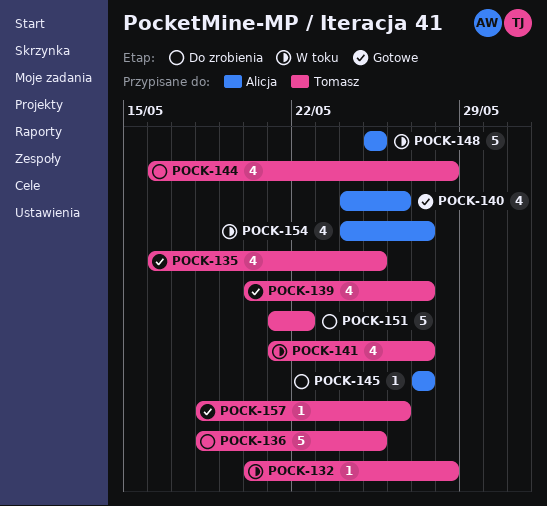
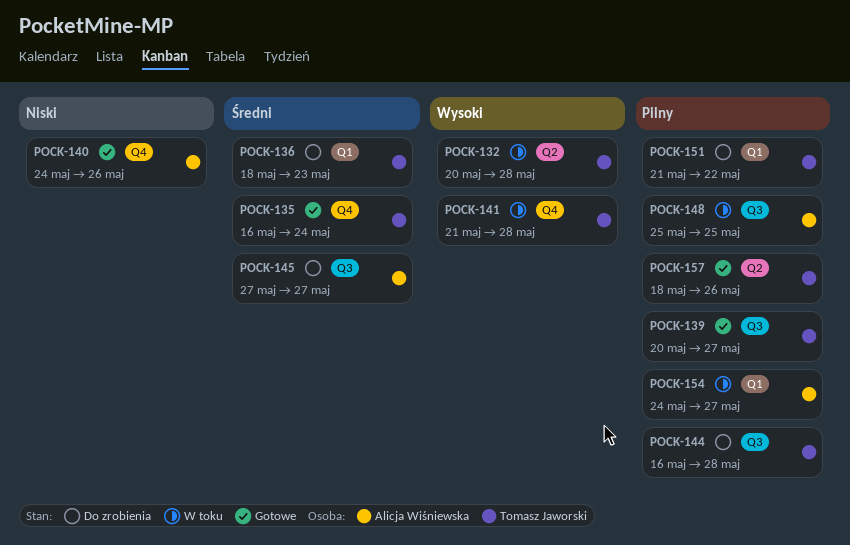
POCK-135, due: May 25 -> May 24
POCK-136, due: May 25 -> May 23
POCK-141, due: May 27 -> May 28

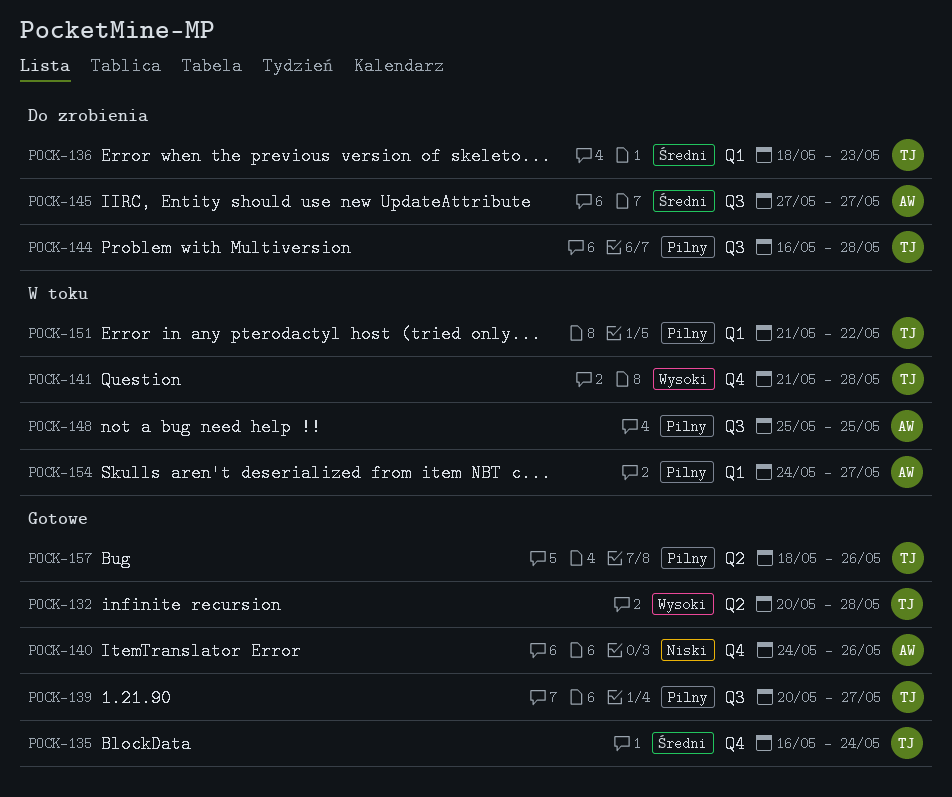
POCK-132, status: W toku -> Gotowe
POCK-151, status: Do zrobienia -> W toku

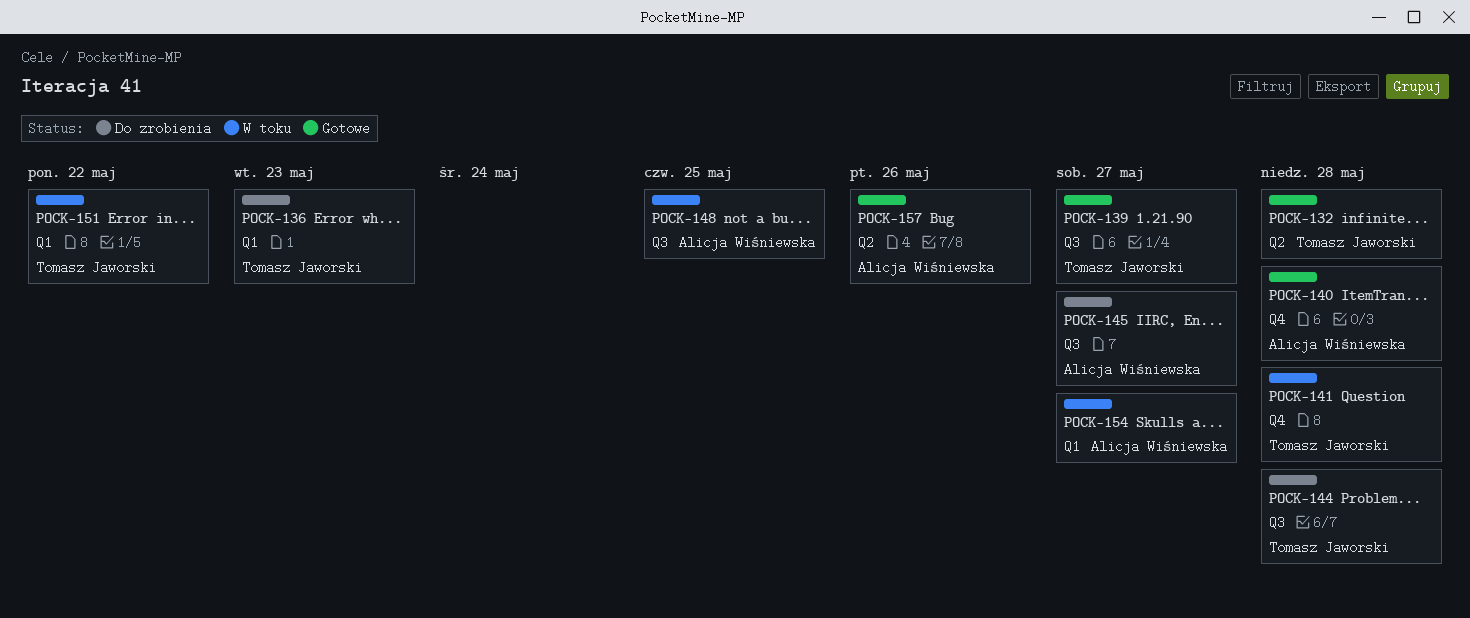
POCK-135: present -> none
POCK-140, due: May 26 -> May 28
POCK-157, owner: Tomasz Jaworski -> Alicja Wiśniewska

